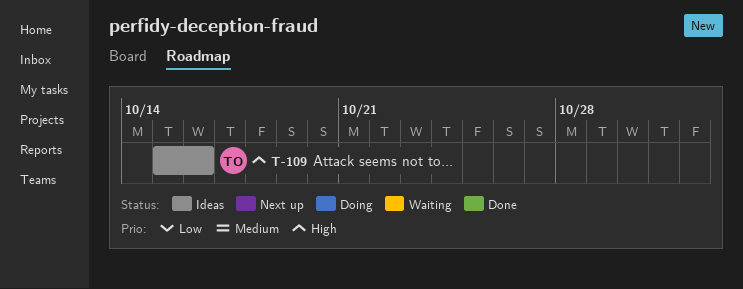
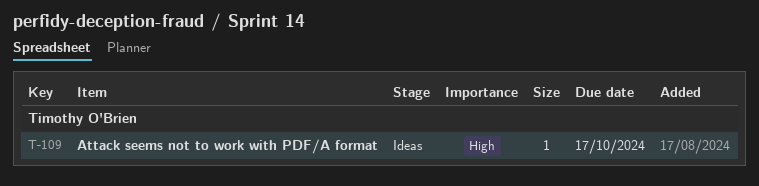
T-109, due: Oct 16 -> Oct 17

